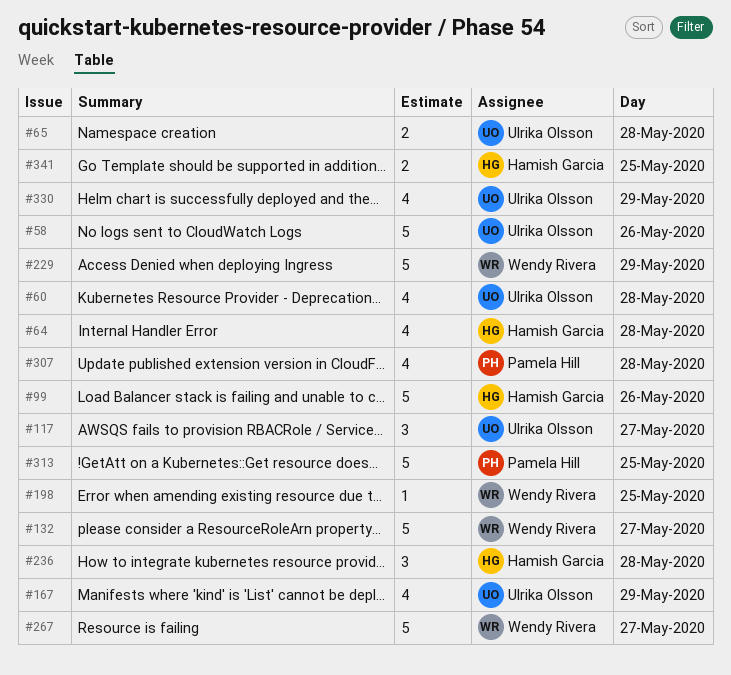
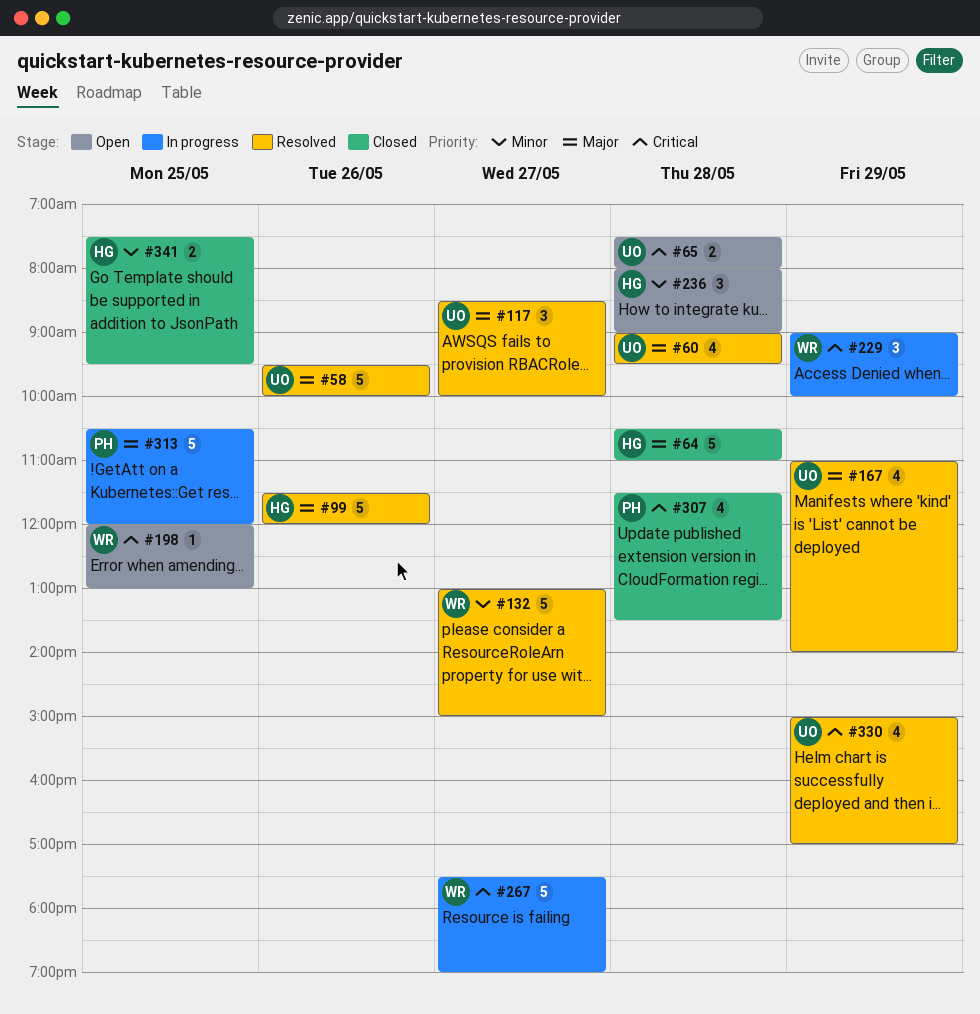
#64, estimate: 4 -> 5
#229, estimate: 5 -> 3

